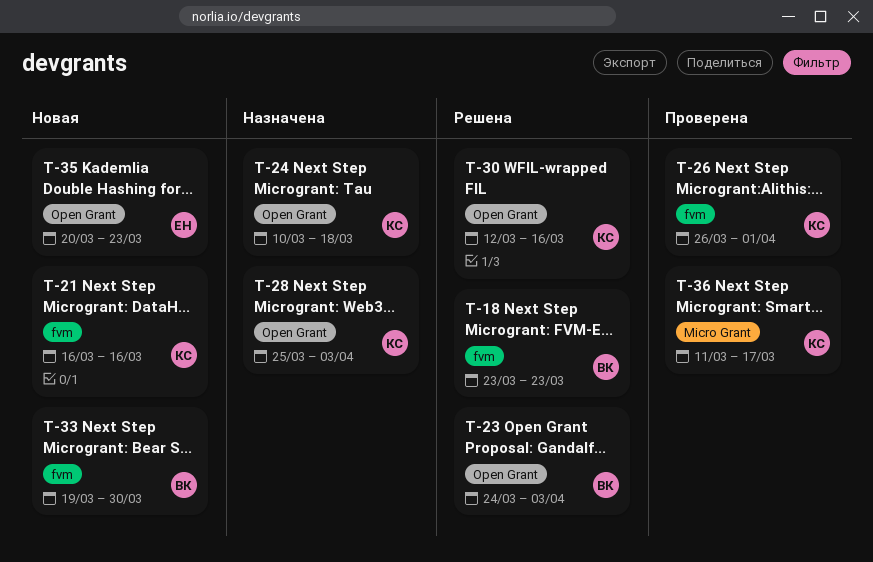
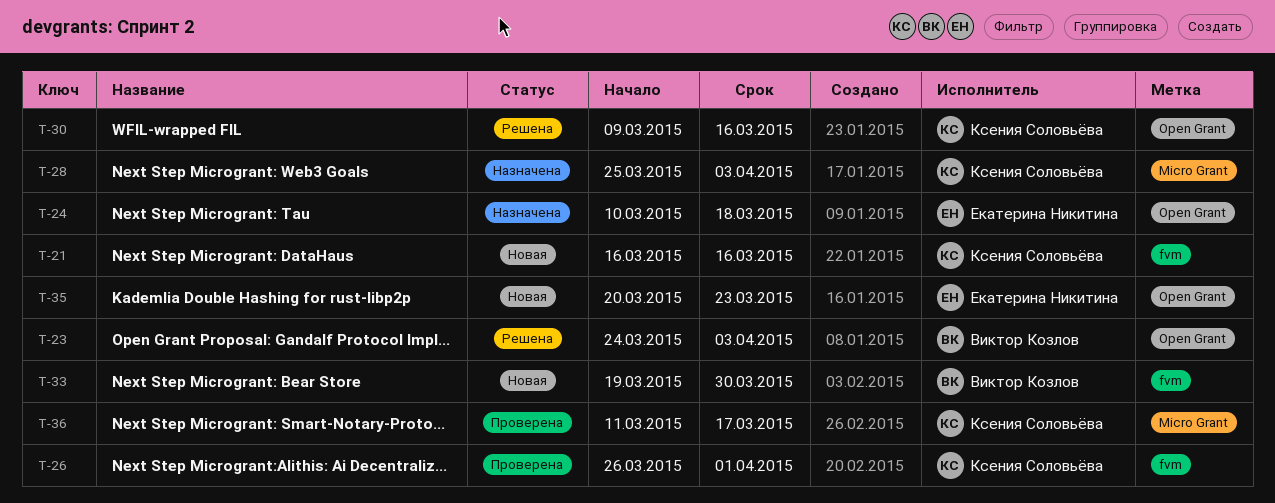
T-18: present -> none
T-24, owner: Ксения Соловьёва -> Екатерина Никитина
T-28, label: Open Grant -> Micro Grant
T-30, start: Mar 12 -> Mar 9

